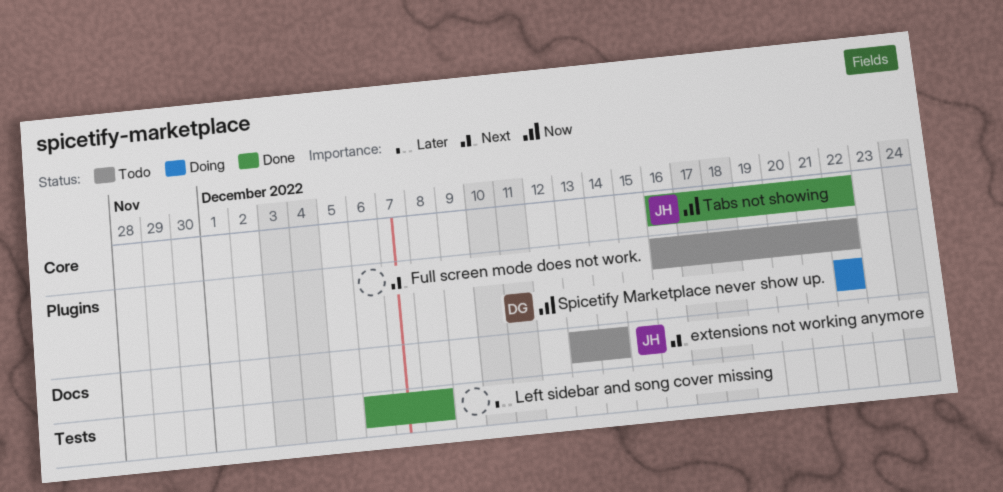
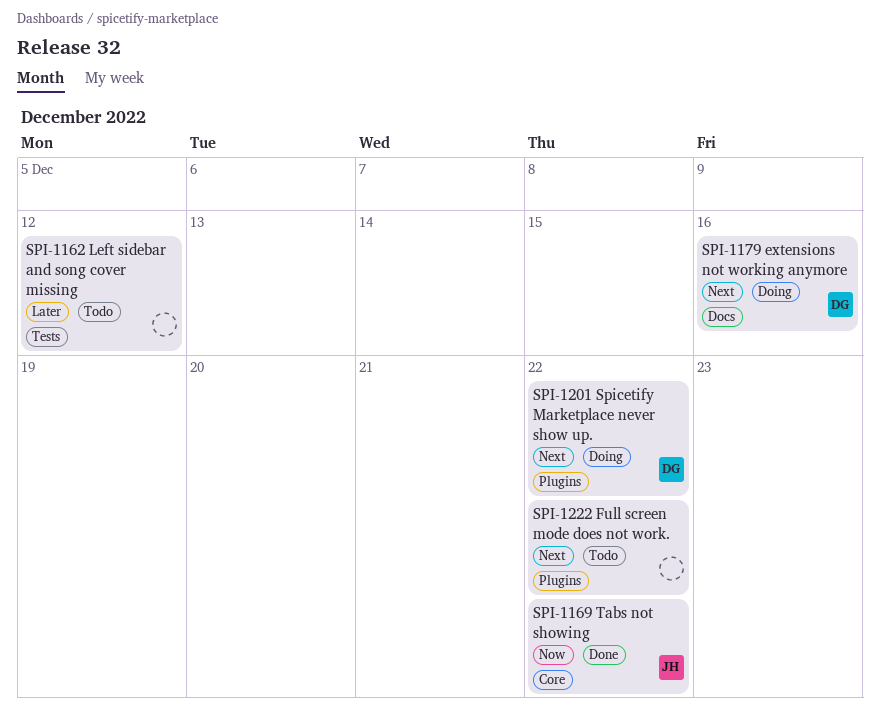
extensions not working anymore, status: Todo -> Doing
extensions not working anymore, owner: JH -> DG
extensions not working anymore, due: Dec 14 -> Dec 16
Left sidebar and song cover missing, status: Done -> Todo
Left sidebar and song cover missing, due: Dec 8 -> Dec 12
Spicetify Marketplace never show up., priority: Now -> Next

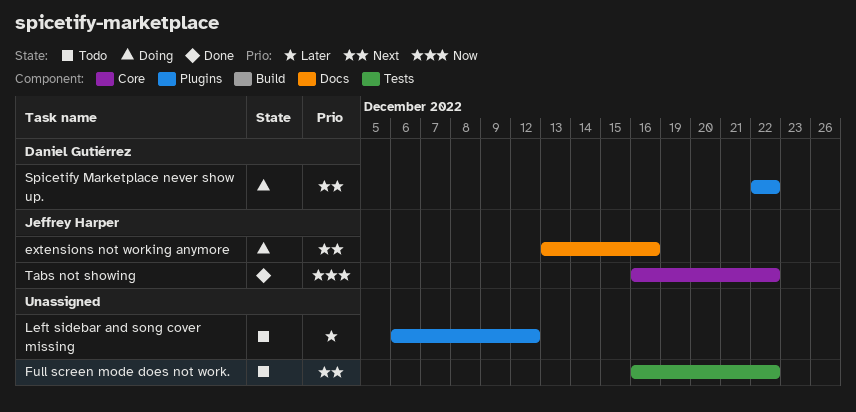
extensions not working anymore, owner: Daniel Gutiérrez -> Jeffrey Harper
Full screen mode does not work., label: Plugins -> Tests
Left sidebar and song cover missing, label: Tests -> Plugins

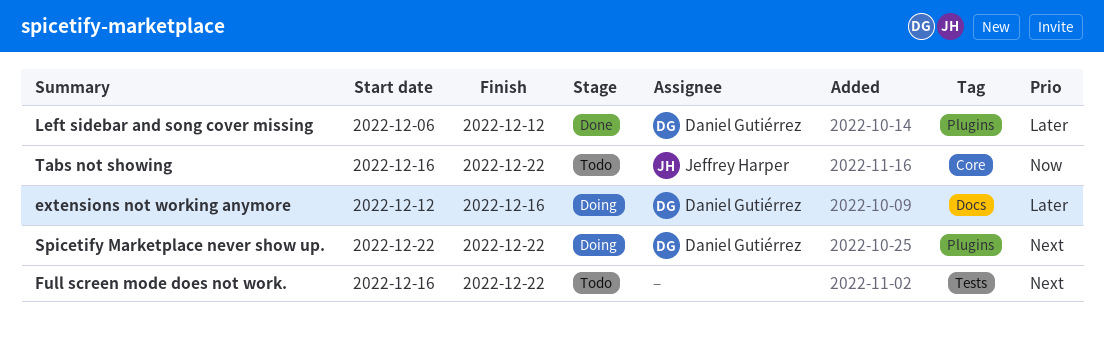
extensions not working anymore, owner: Jeffrey Harper -> Daniel Gutiérrez
extensions not working anymore, priority: Next -> Later
extensions not working anymore, start: Dec 13 -> Dec 12
Left sidebar and song cover missing, status: Todo -> Done
Left sidebar and song cover missing, owner: none -> Daniel Gutiérrez
Tabs not showing, status: Done -> Todo

